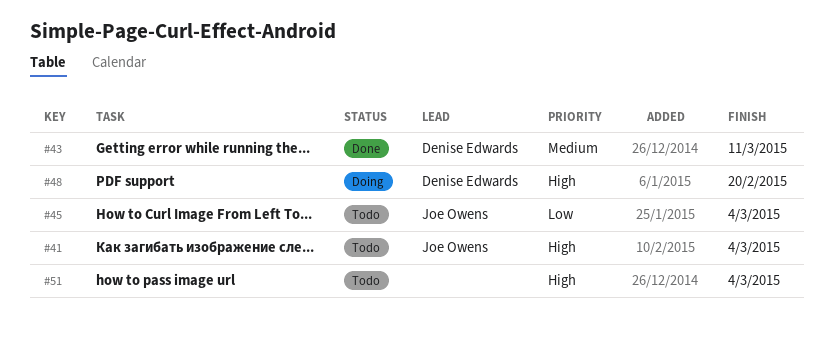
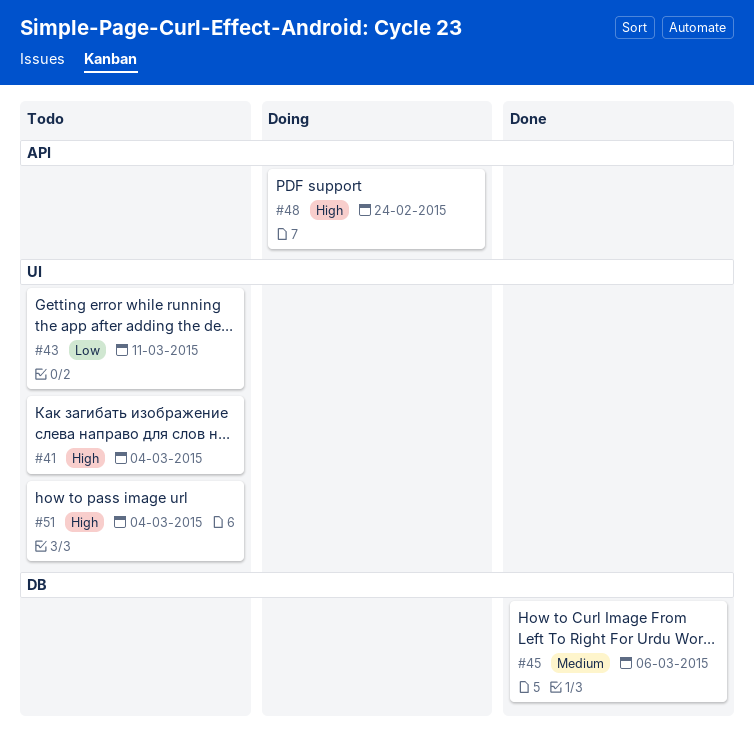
#43, status: Done -> Todo
#43, priority: Medium -> Low
#45, status: Todo -> Done
#45, priority: Low -> Medium
#45, due: Mar 4 -> Mar 6
#48, due: Feb 20 -> Feb 24

